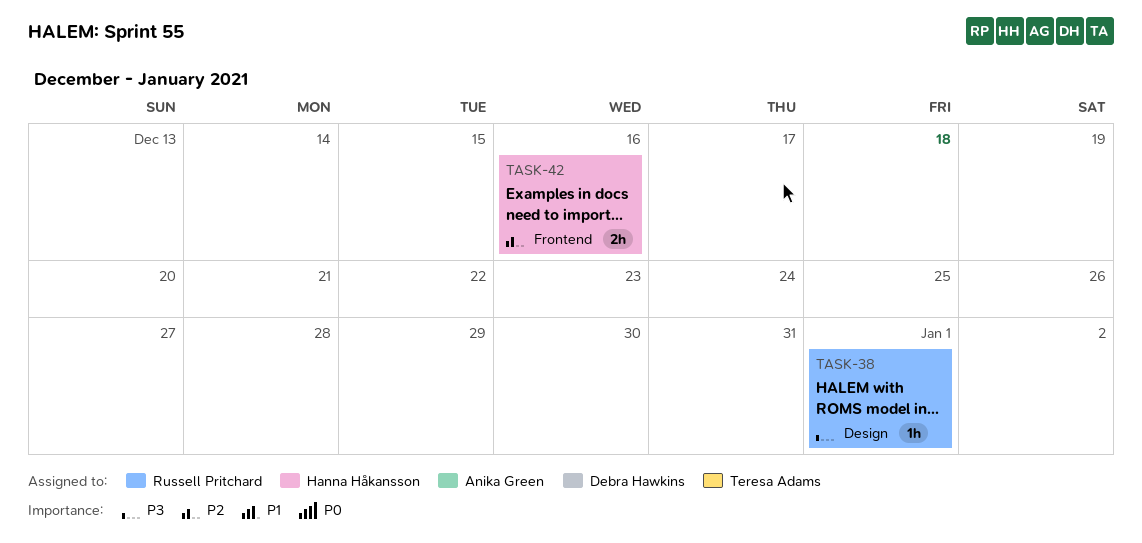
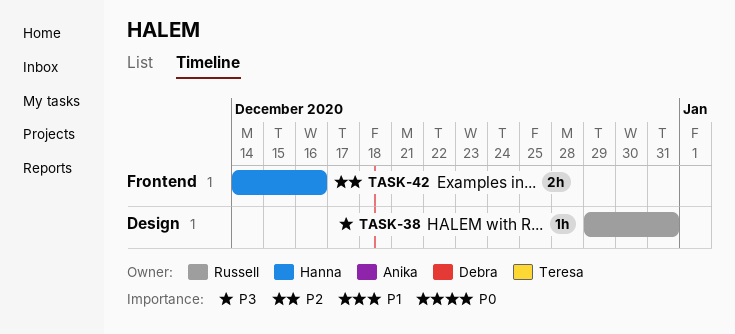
TASK-38, due: Jan 1 -> Dec 31

